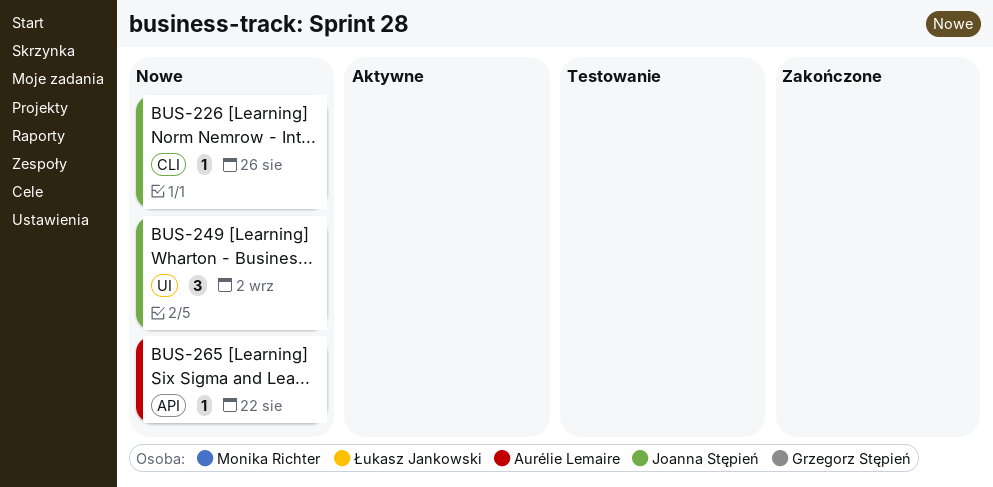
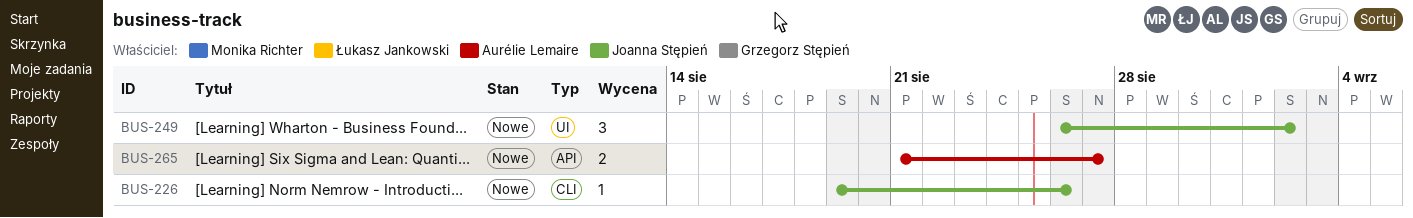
BUS-265, estimate: 1 -> 2
BUS-265, due: Aug 22 -> Aug 27

